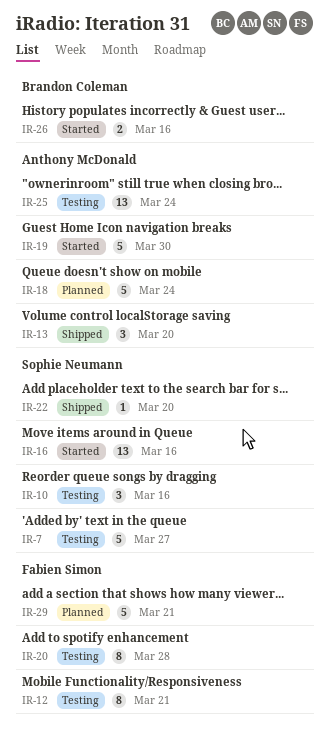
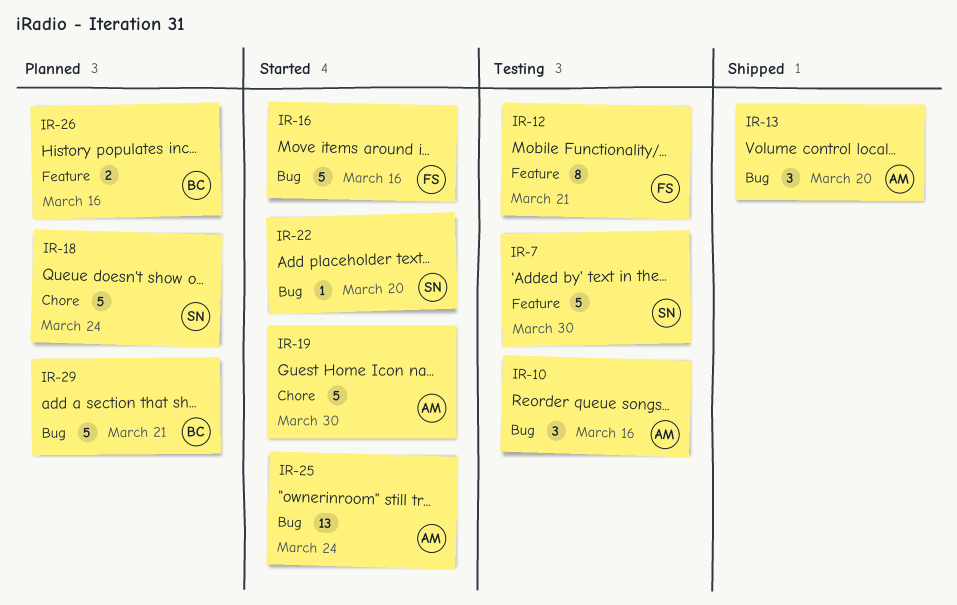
IR-7, due: Mar 27 -> Mar 30
IR-10, owner: Sophie Neumann -> Anthony McDonald
IR-16, owner: Sophie Neumann -> Fabien Simon
IR-16, estimate: 13 -> 5
IR-18, owner: Anthony McDonald -> Sophie Neumann
IR-20: present -> none
IR-22, status: Shipped -> Started
IR-25, status: Testing -> Started
IR-26, status: Started -> Planned
IR-29, owner: Fabien Simon -> Brandon Coleman

